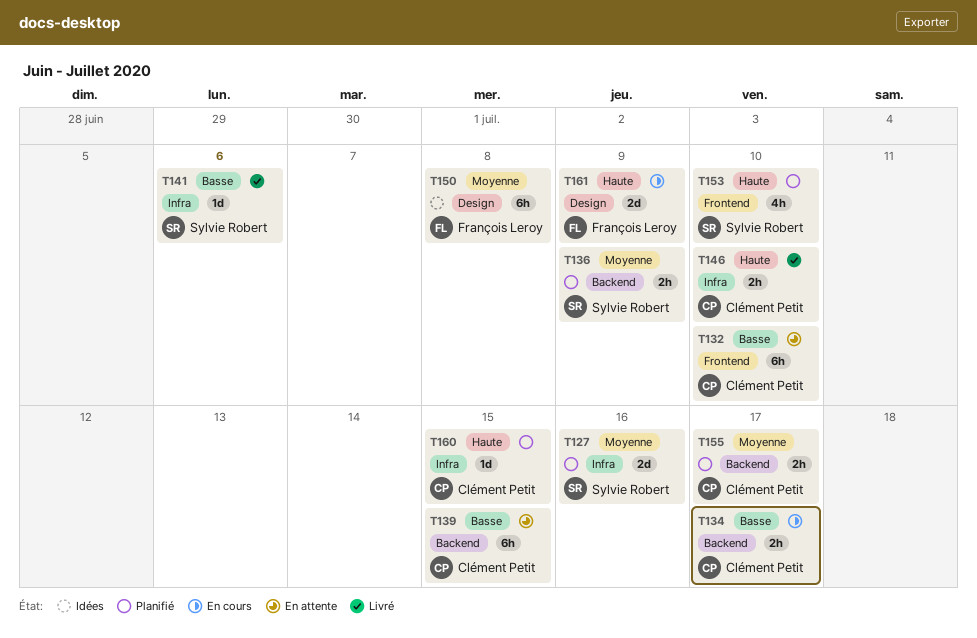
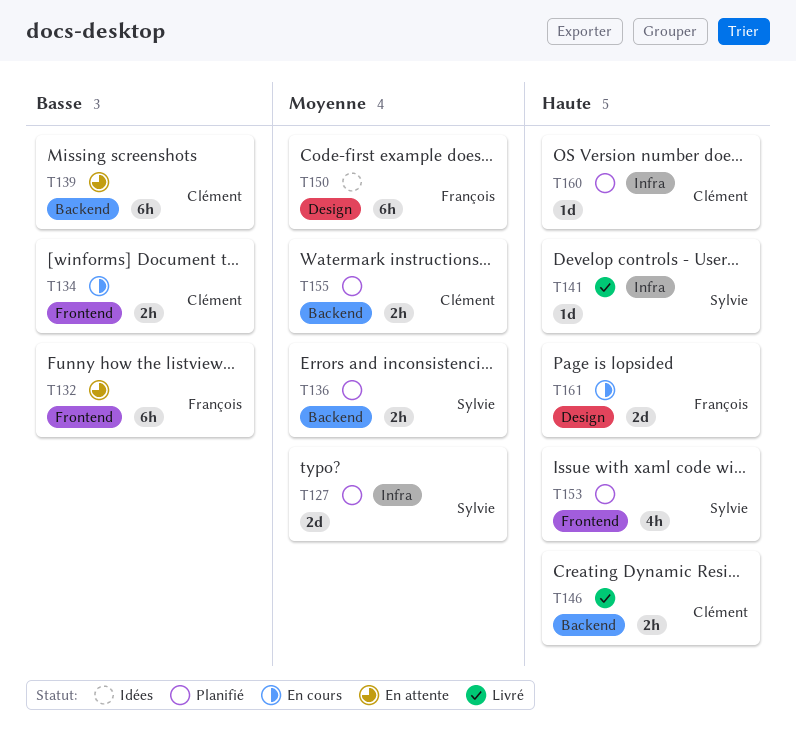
T132, owner: Clément Petit -> François Leroy
T134, label: Backend -> Frontend
T141, priority: Basse -> Haute
T146, label: Infra -> Backend

